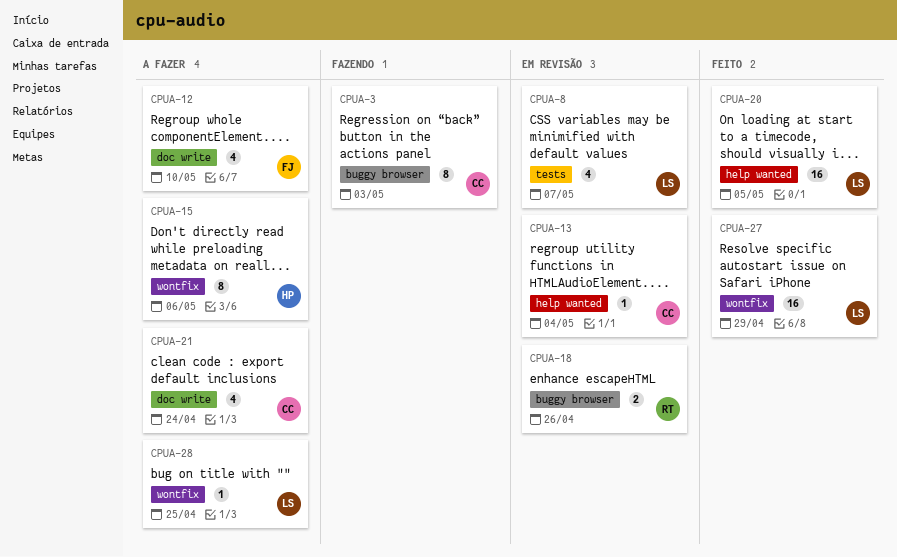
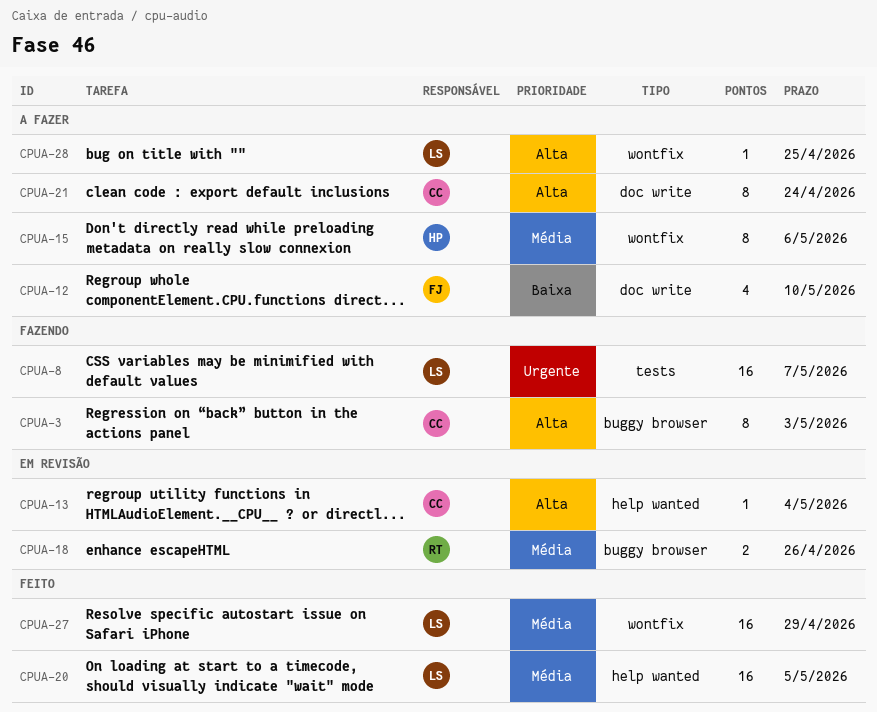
CPUA-8, status: Em revisão -> Fazendo
CPUA-8, estimate: 4 -> 16
CPUA-21, estimate: 4 -> 8

